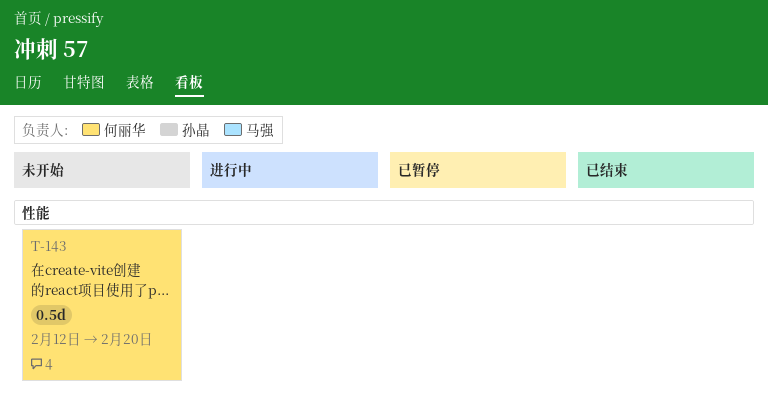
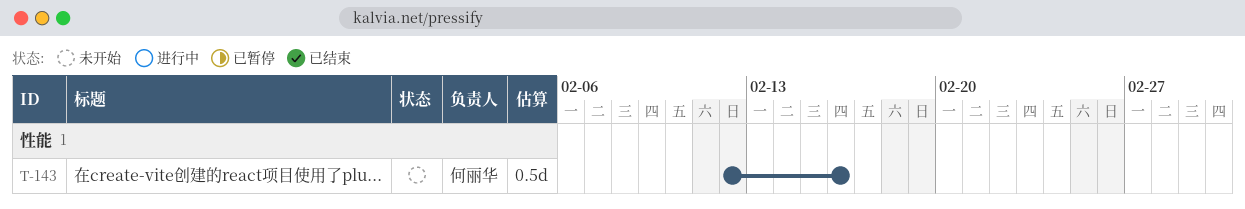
T-143, due: Feb 20 -> Feb 16

